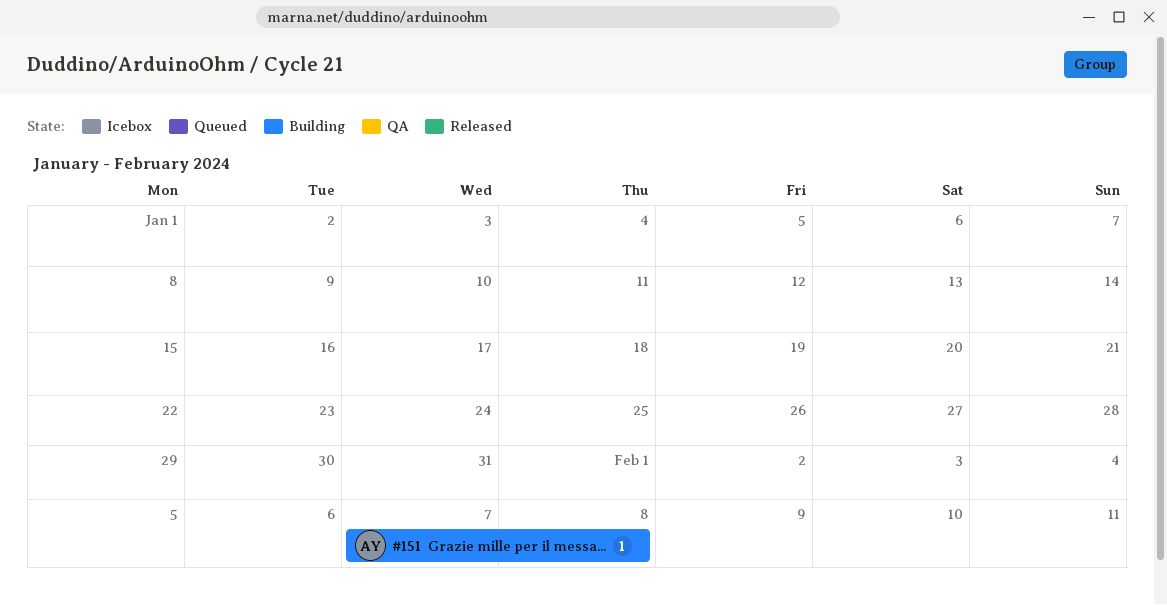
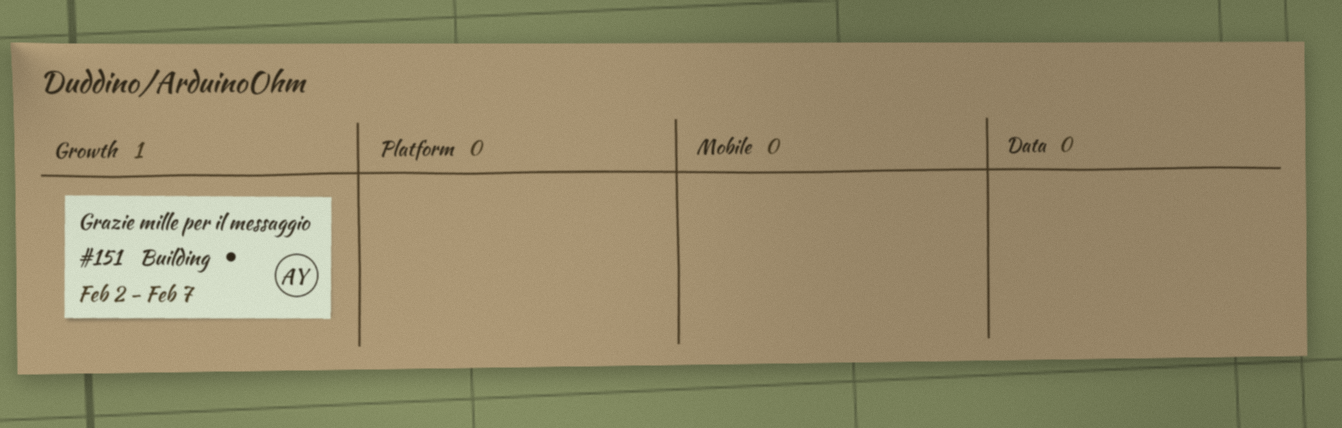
#151, start: Feb 7 -> Feb 2
#151, due: Feb 8 -> Feb 7

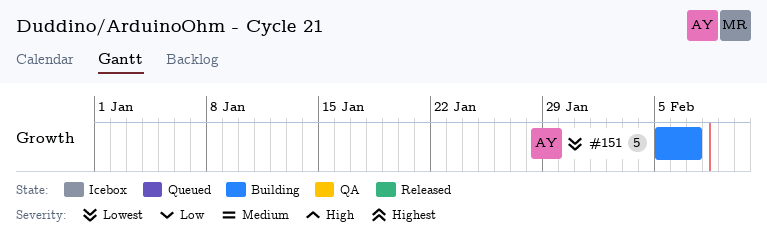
#151, estimate: 1 -> 5
#151, start: Feb 2 -> Feb 5

